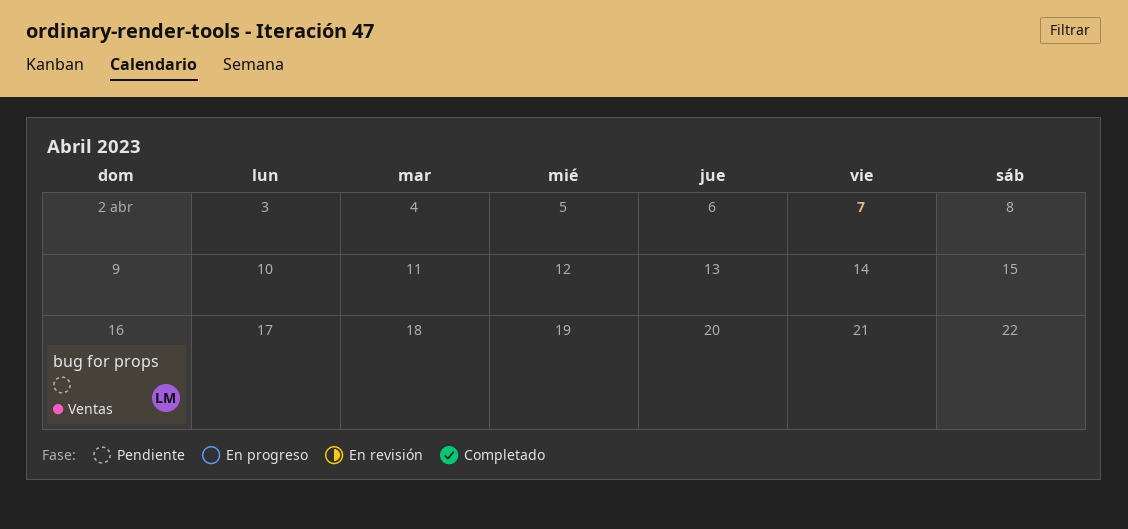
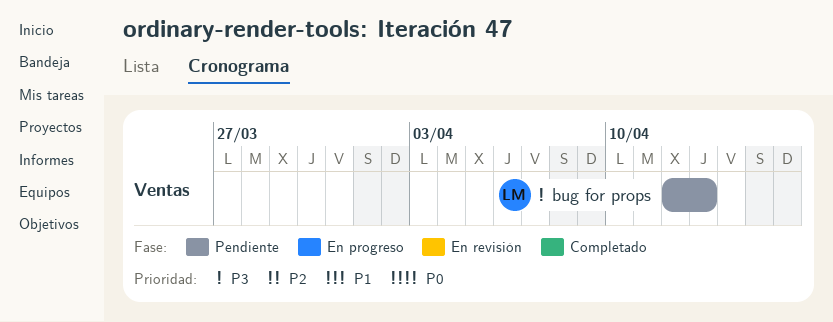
bug for props, due: Apr 16 -> Apr 13

